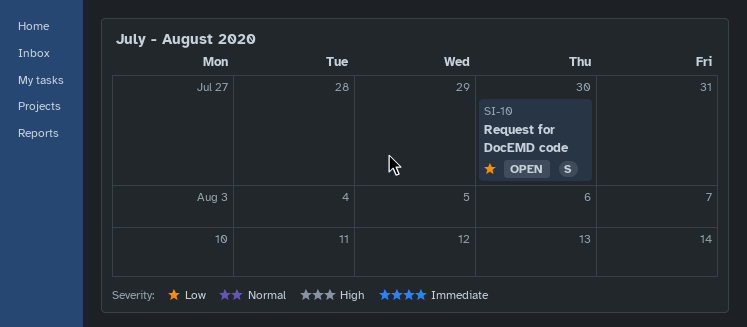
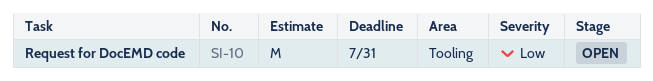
SI-10, estimate: S -> M
SI-10, due: Jul 30 -> Jul 31

